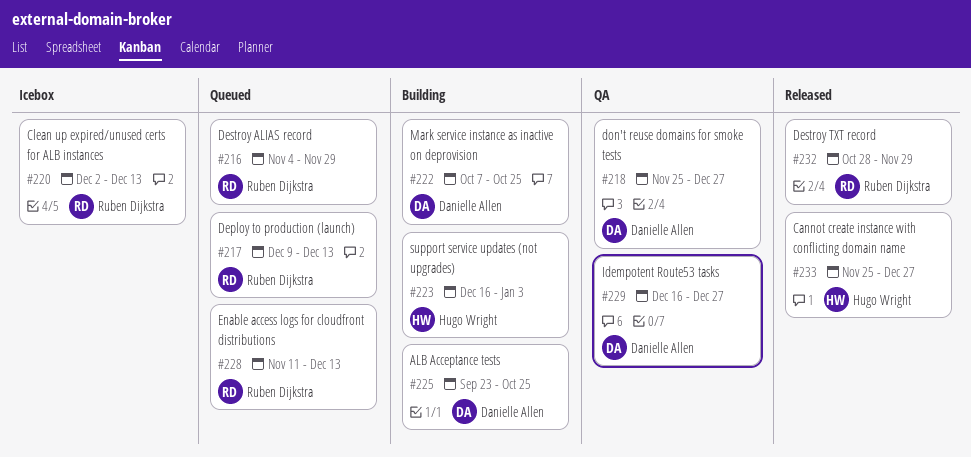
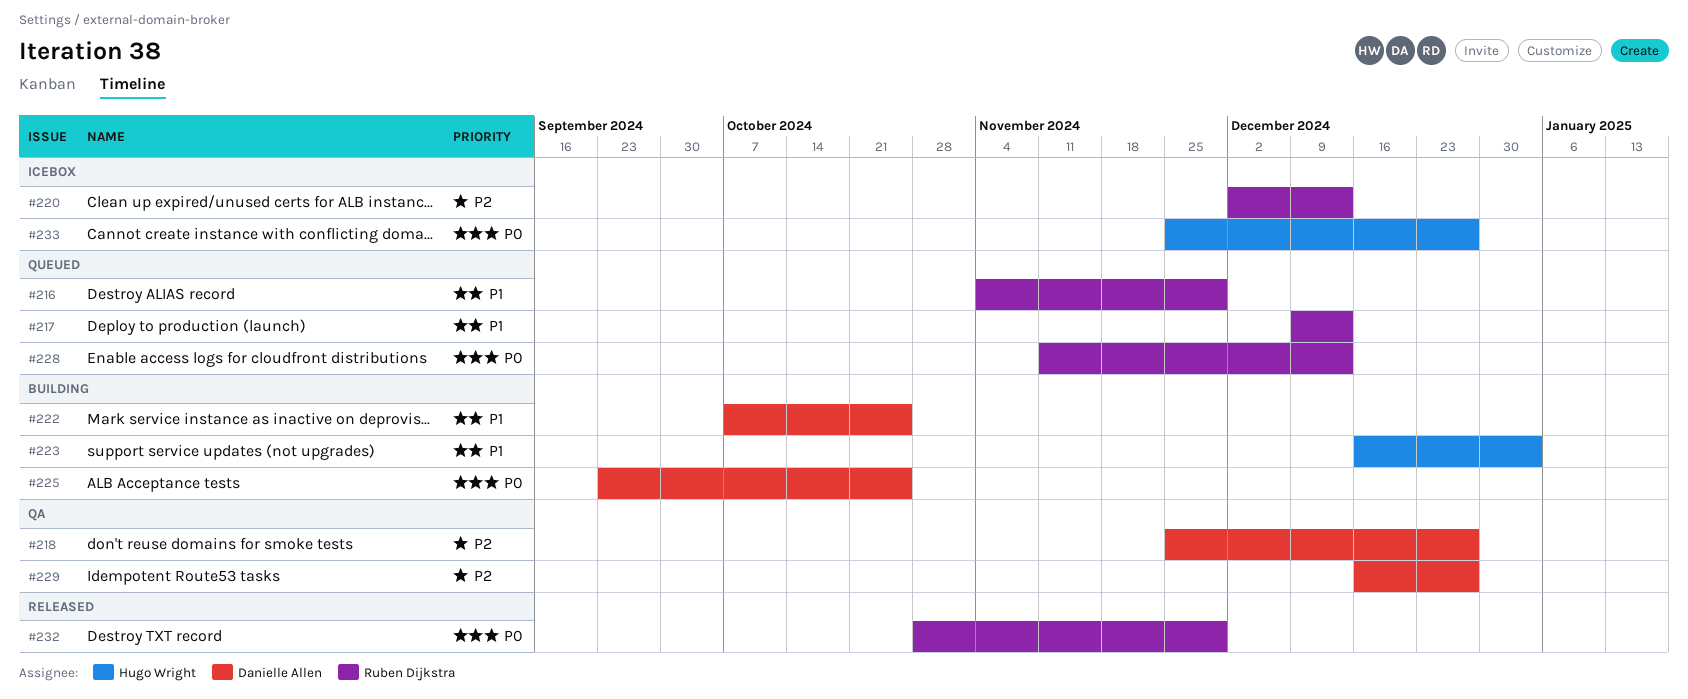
#233, status: Released -> Icebox

